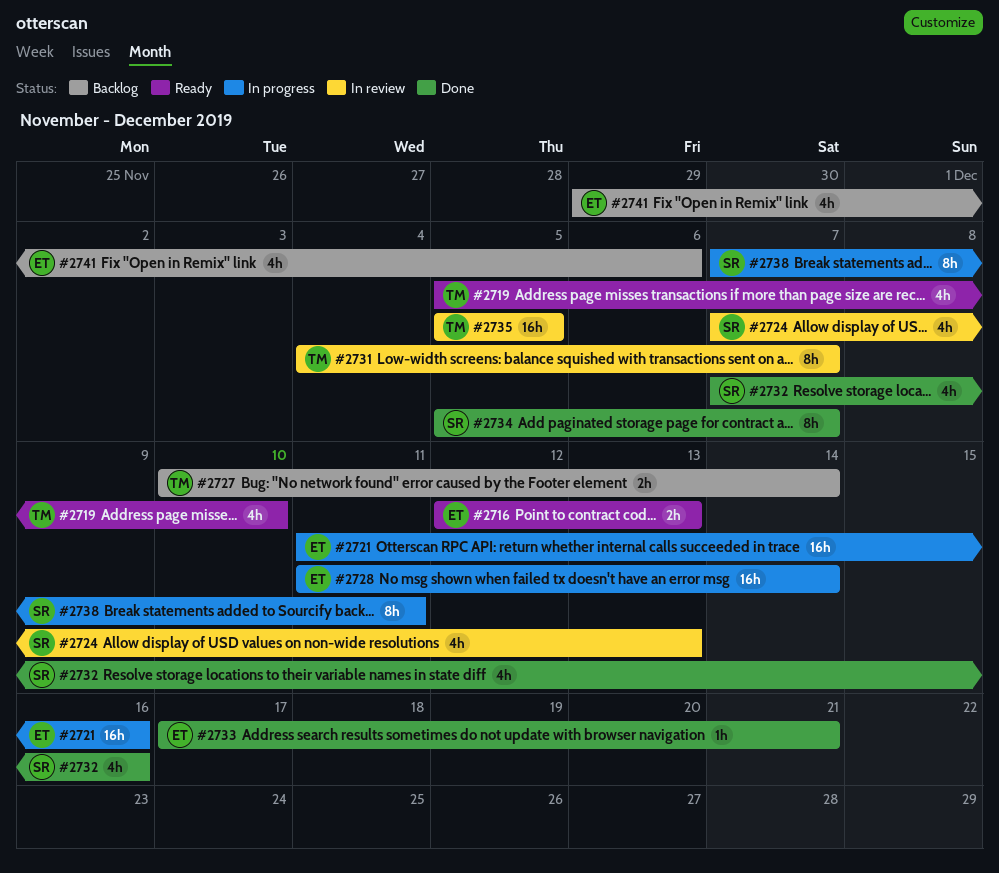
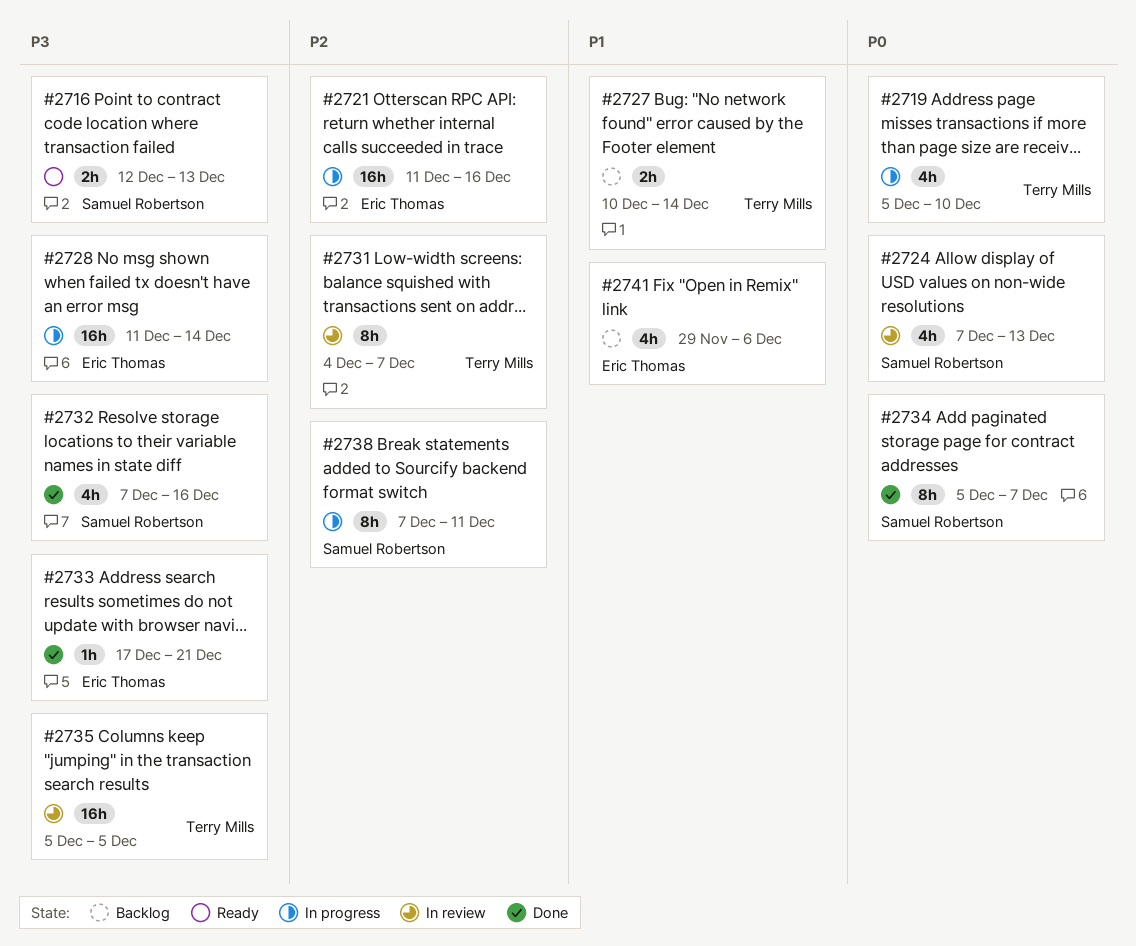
#2716, owner: Eric Thomas -> Samuel Robertson
#2719, status: Ready -> In progress

